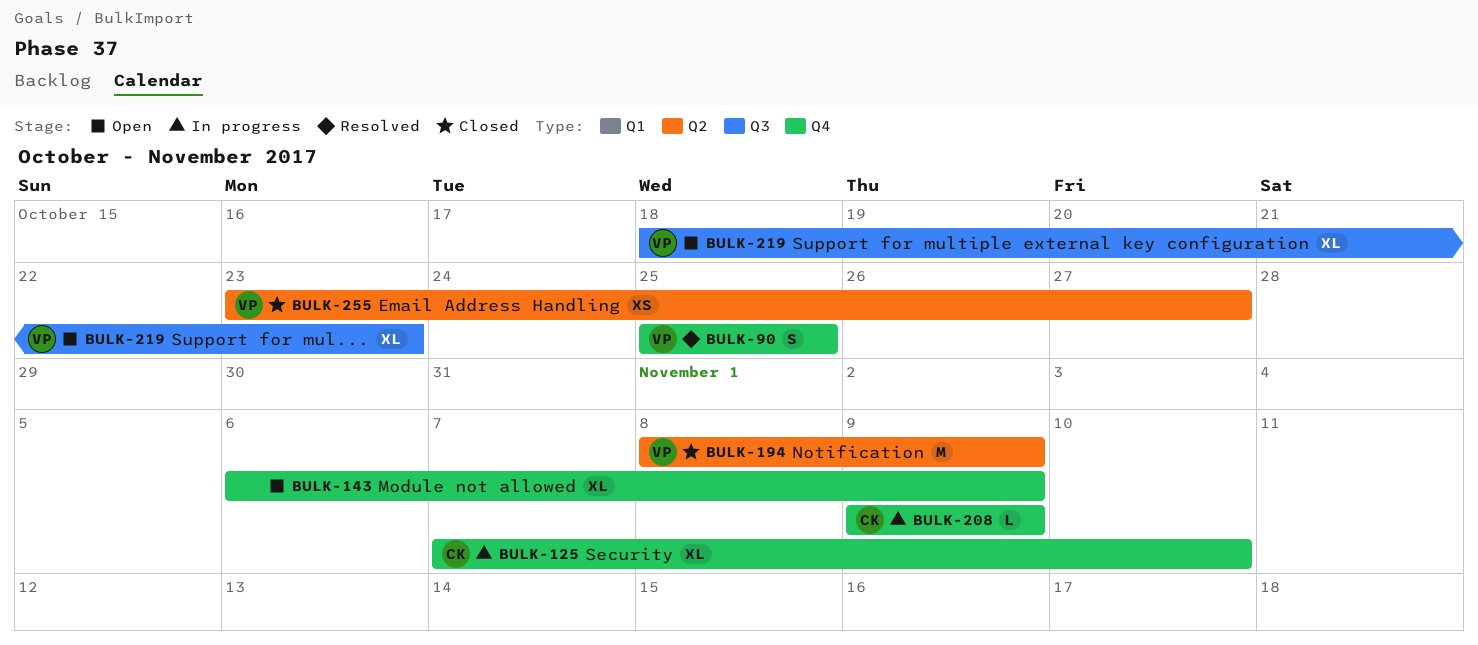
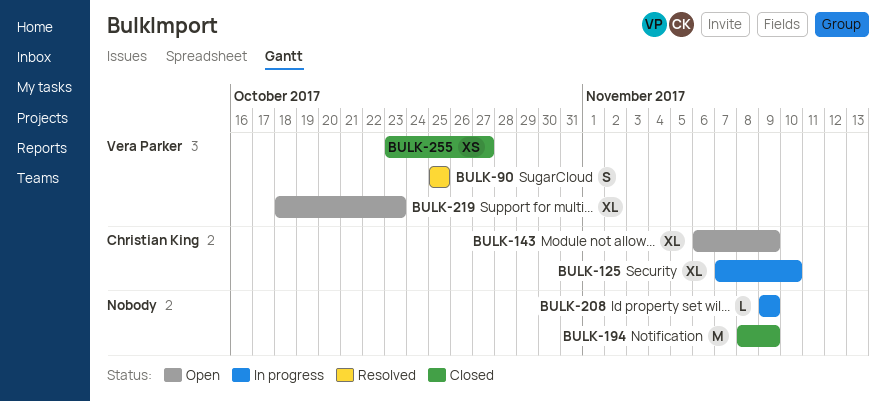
BULK-143, owner: none -> Christian King
BULK-194, owner: Vera Parker -> none
BULK-208, owner: Christian King -> none

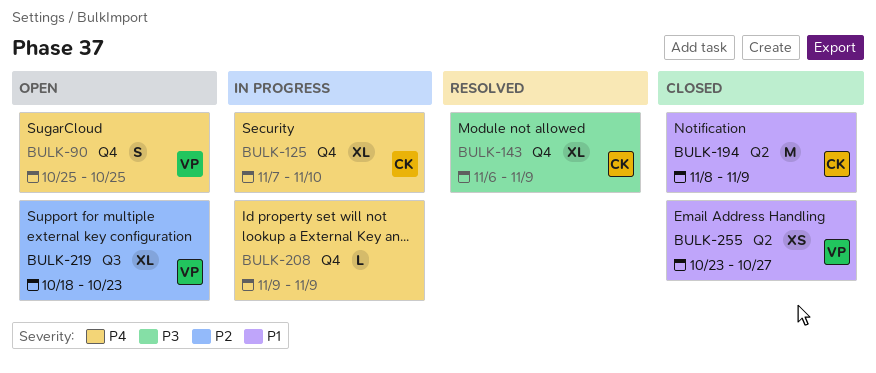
BULK-90, status: Resolved -> Open
BULK-143, status: Open -> Resolved
BULK-194, owner: none -> Christian King

